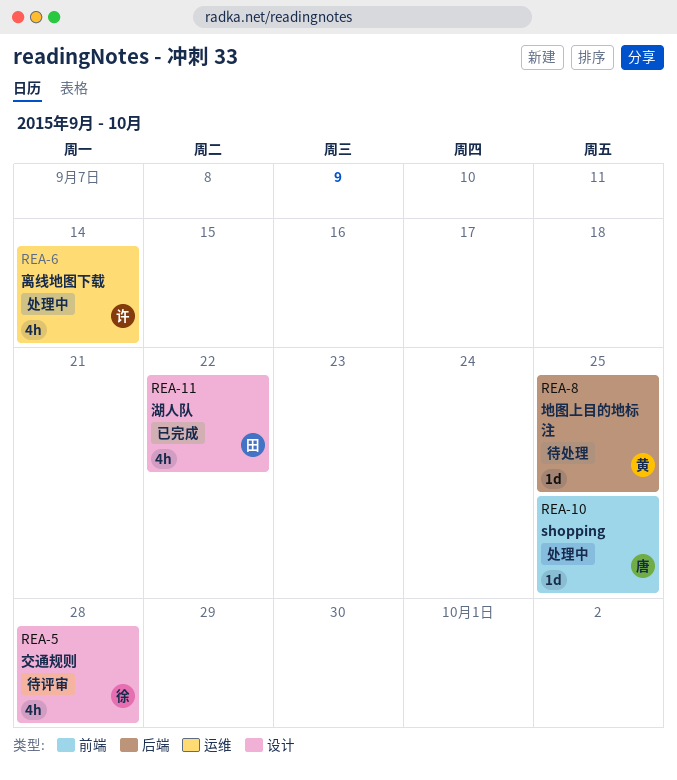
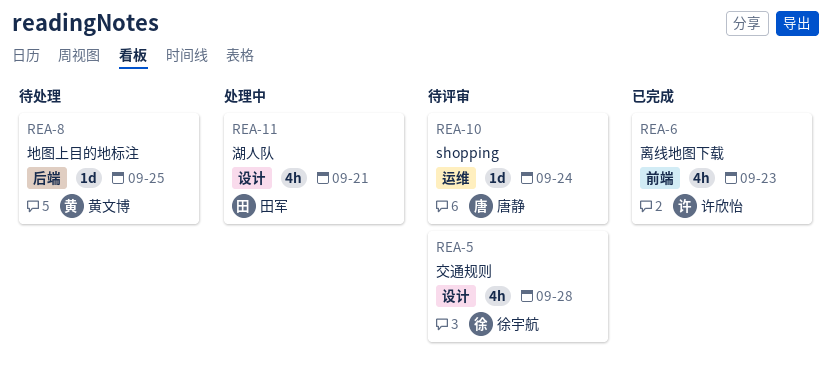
REA-6, status: 处理中 -> 已完成
REA-6, label: 运维 -> 前端
REA-6, due: Sep 14 -> Sep 23
REA-10, status: 处理中 -> 待评审
REA-10, label: 前端 -> 运维
REA-10, due: Sep 25 -> Sep 24
REA-11, status: 已完成 -> 处理中
REA-11, due: Sep 22 -> Sep 21

